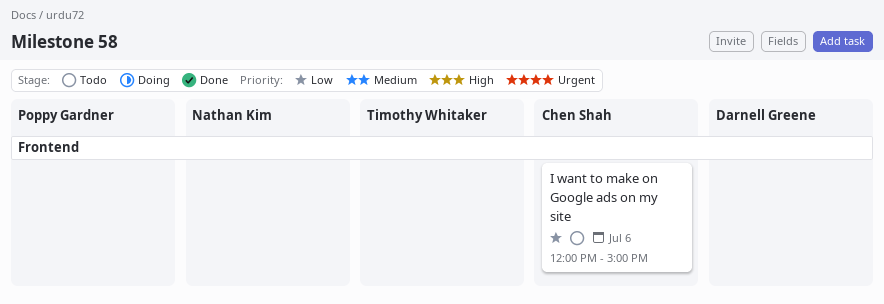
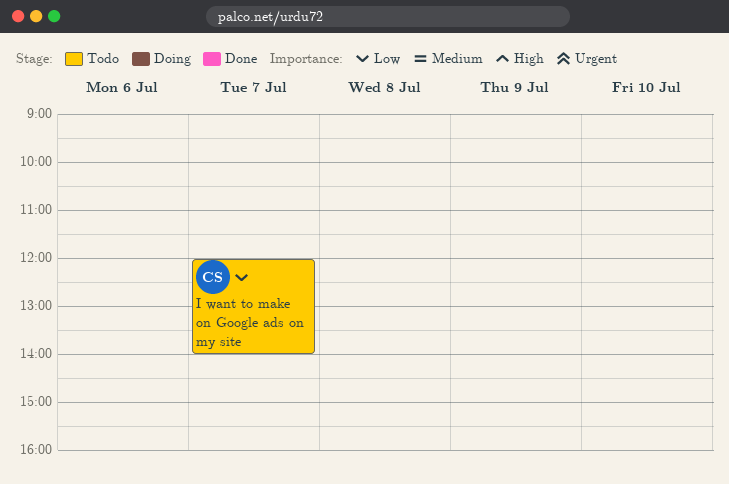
I want to make on Google ads on my site, day: Jul 6 -> Jul 7
I want to make on Google ads on my site, ends: 15:00 -> 14:00

